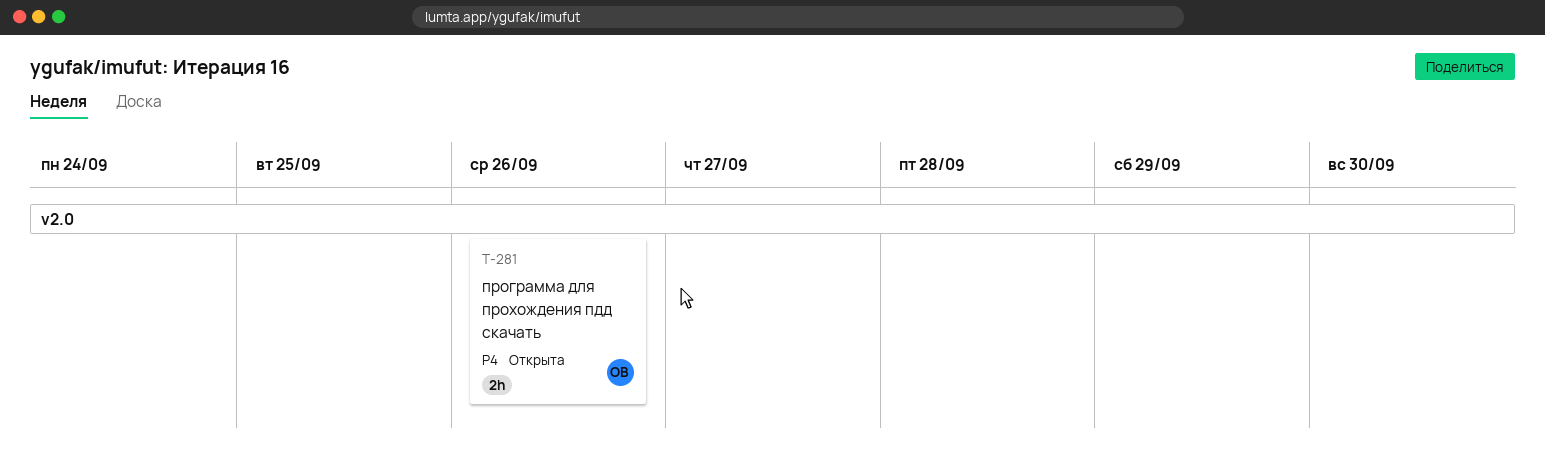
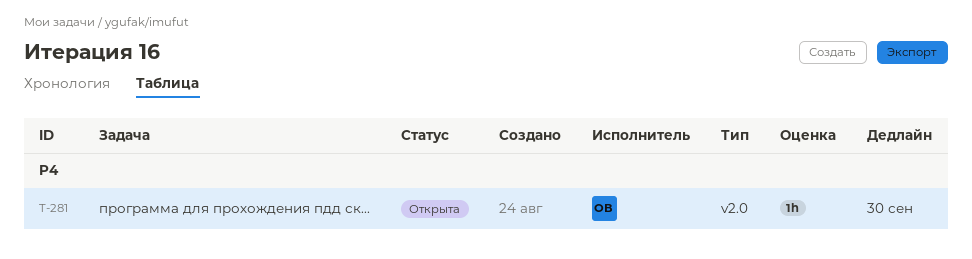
T-281, estimate: 2h -> 1h
T-281, due: Sep 26 -> Sep 30

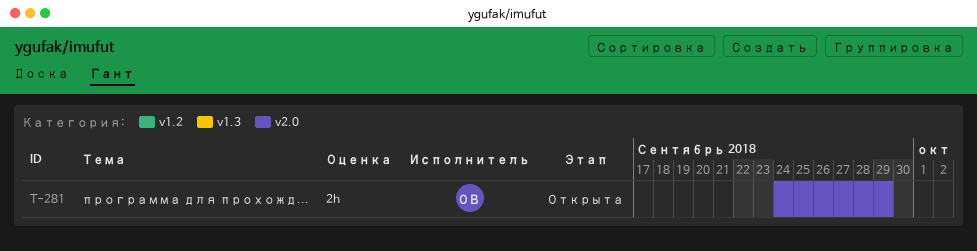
T-281, estimate: 1h -> 2h
T-281, due: Sep 30 -> Sep 29

